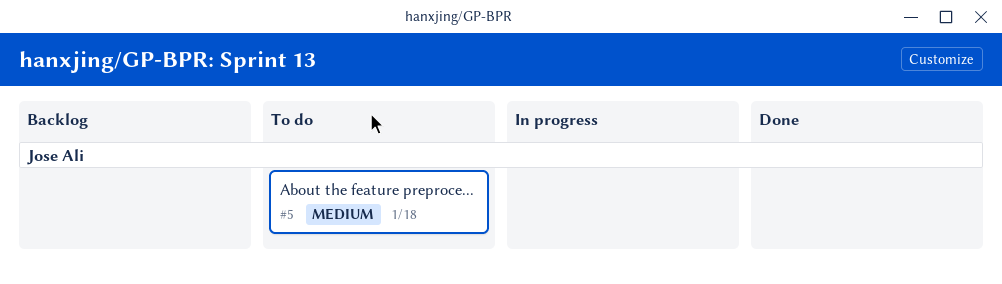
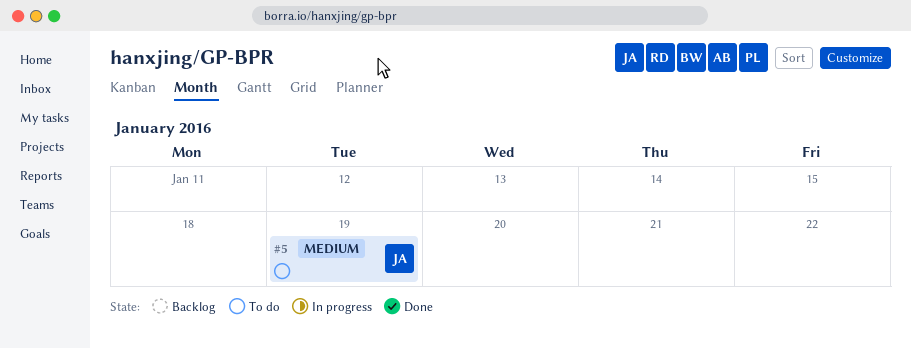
#5, due: Jan 18 -> Jan 19

